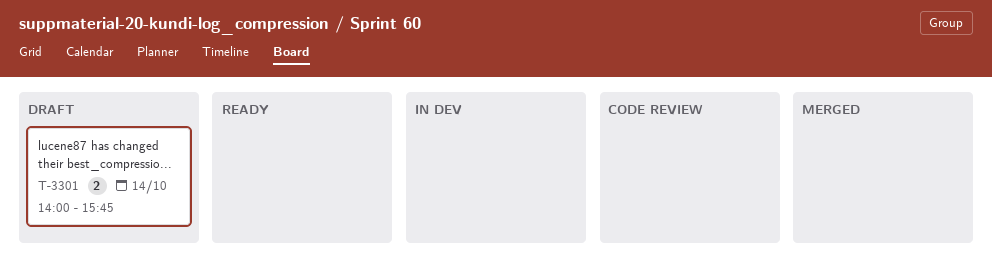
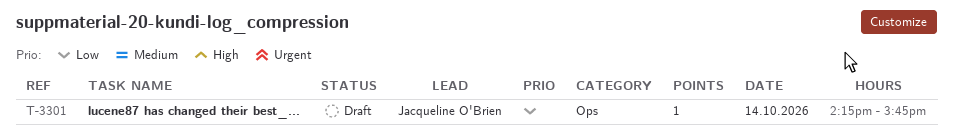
T-3301, estimate: 2 -> 1
T-3301, begins: 14:00 -> 14:15

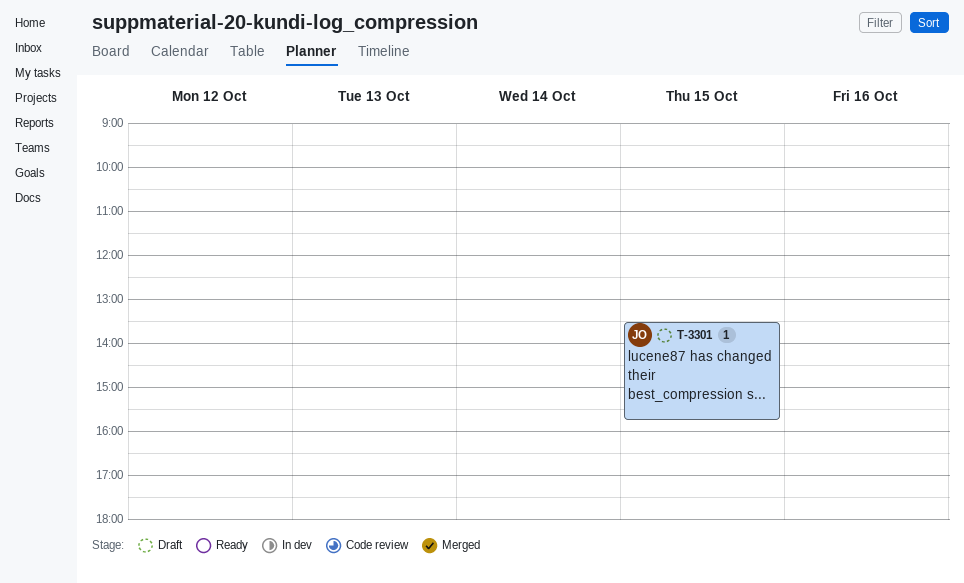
T-3301, day: Oct 14 -> Oct 15
T-3301, begins: 14:15 -> 13:30

